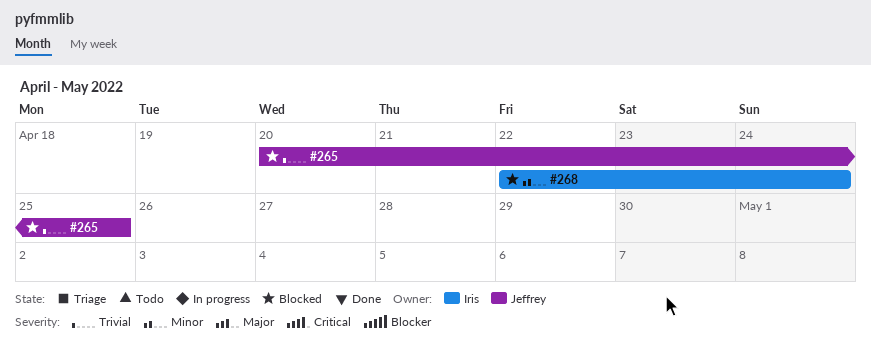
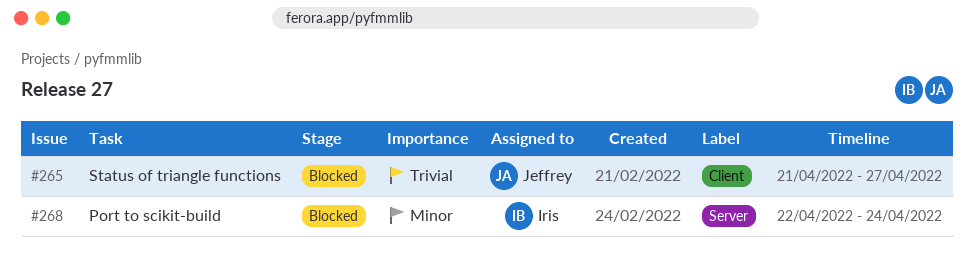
#265, start: Apr 20 -> Apr 21
#265, due: Apr 25 -> Apr 27

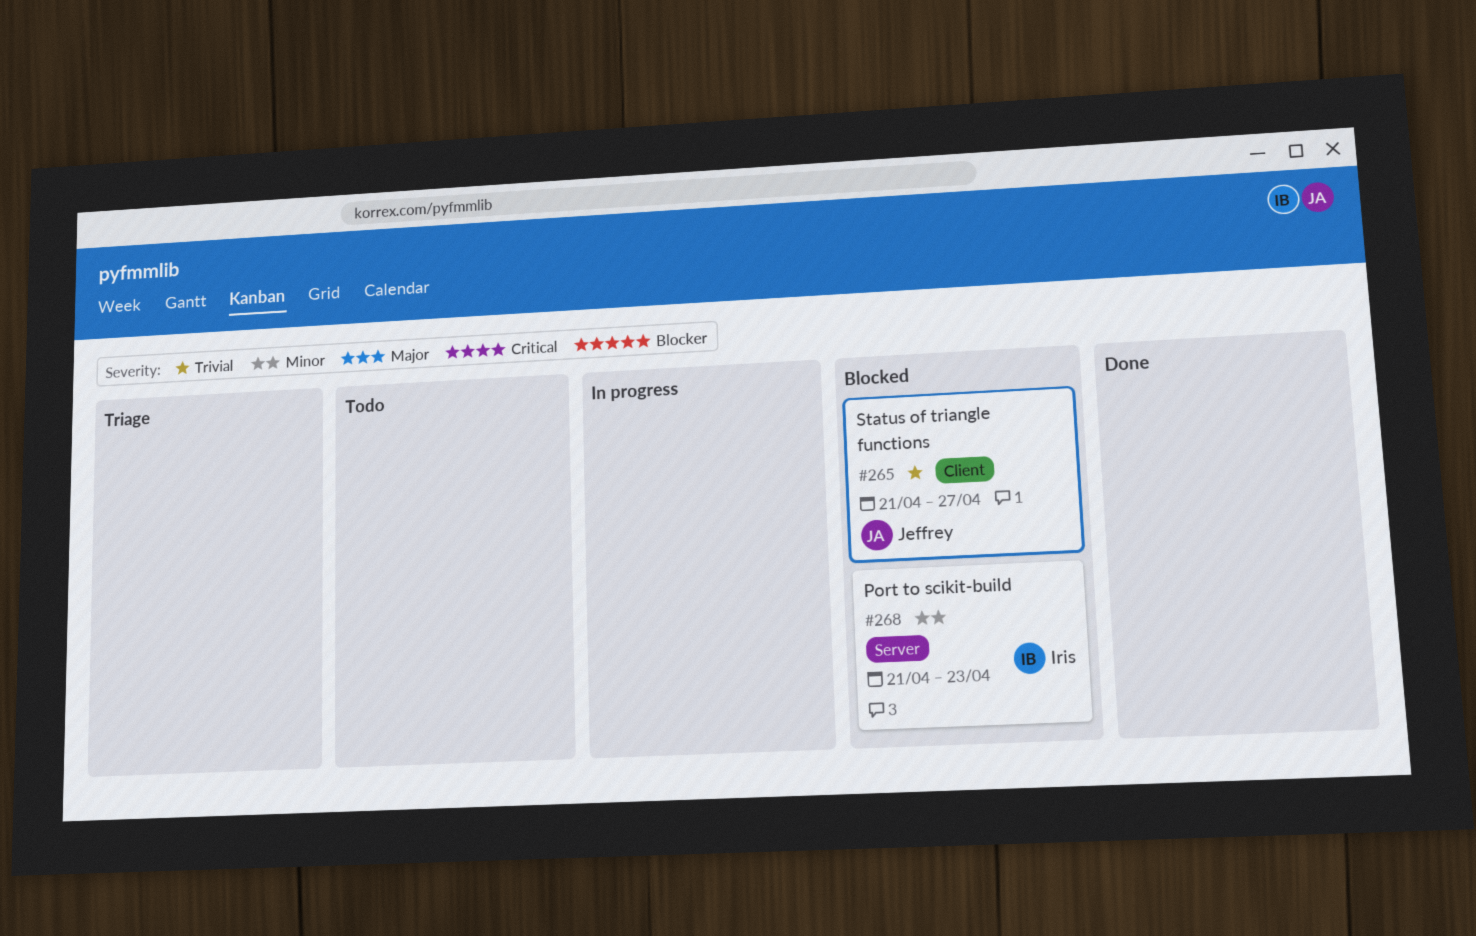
#268, start: Apr 22 -> Apr 21
#268, due: Apr 24 -> Apr 23

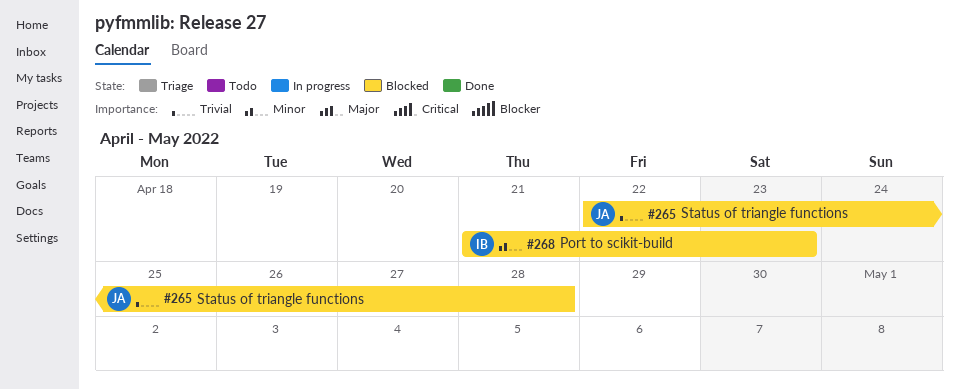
#265, start: Apr 21 -> Apr 22
#265, due: Apr 27 -> Apr 28

